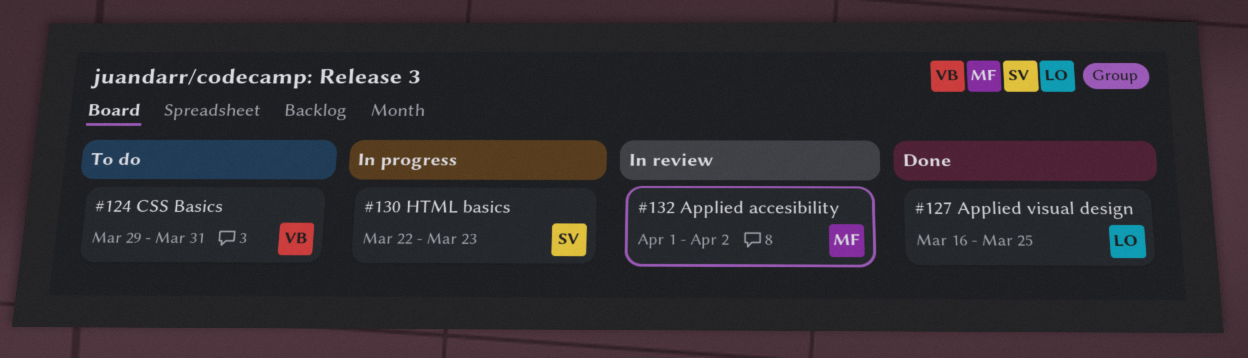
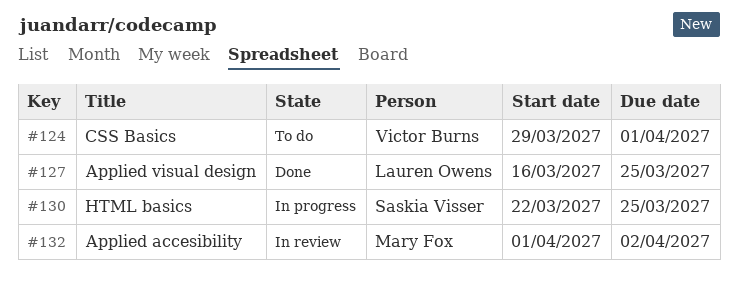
#124, due: Mar 31 -> Apr 1
#130, due: Mar 23 -> Mar 25

